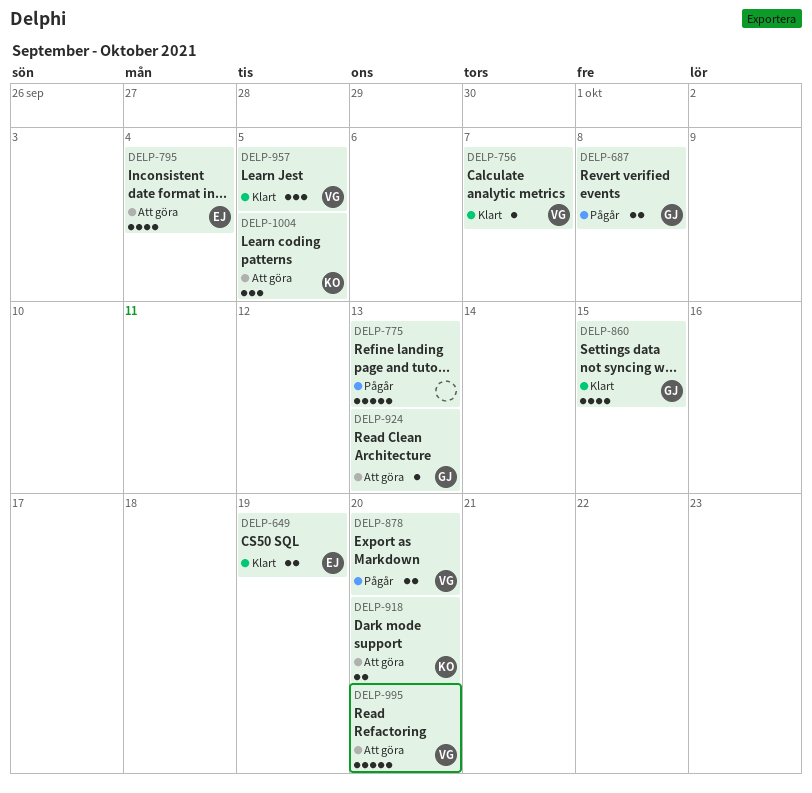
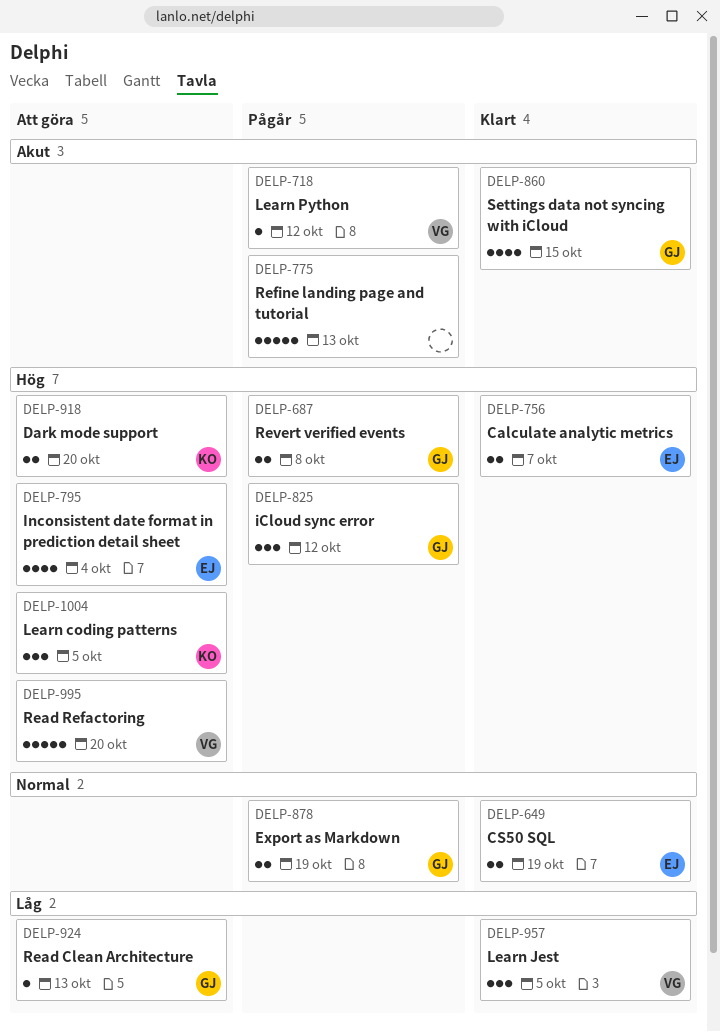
DELP-718: none -> present
DELP-756, owner: VG -> EJ
DELP-756, estimate: 1 -> 2
DELP-825: none -> present
DELP-878, owner: VG -> GJ
DELP-878, due: Oct 20 -> Oct 19

